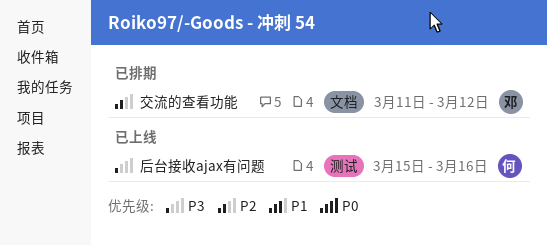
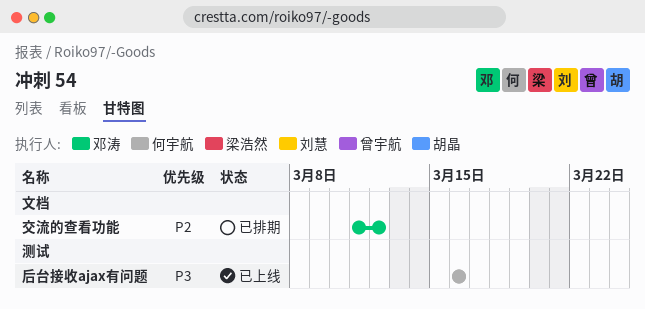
后台接收ajax有问题, start: Mar 15 -> Mar 16

